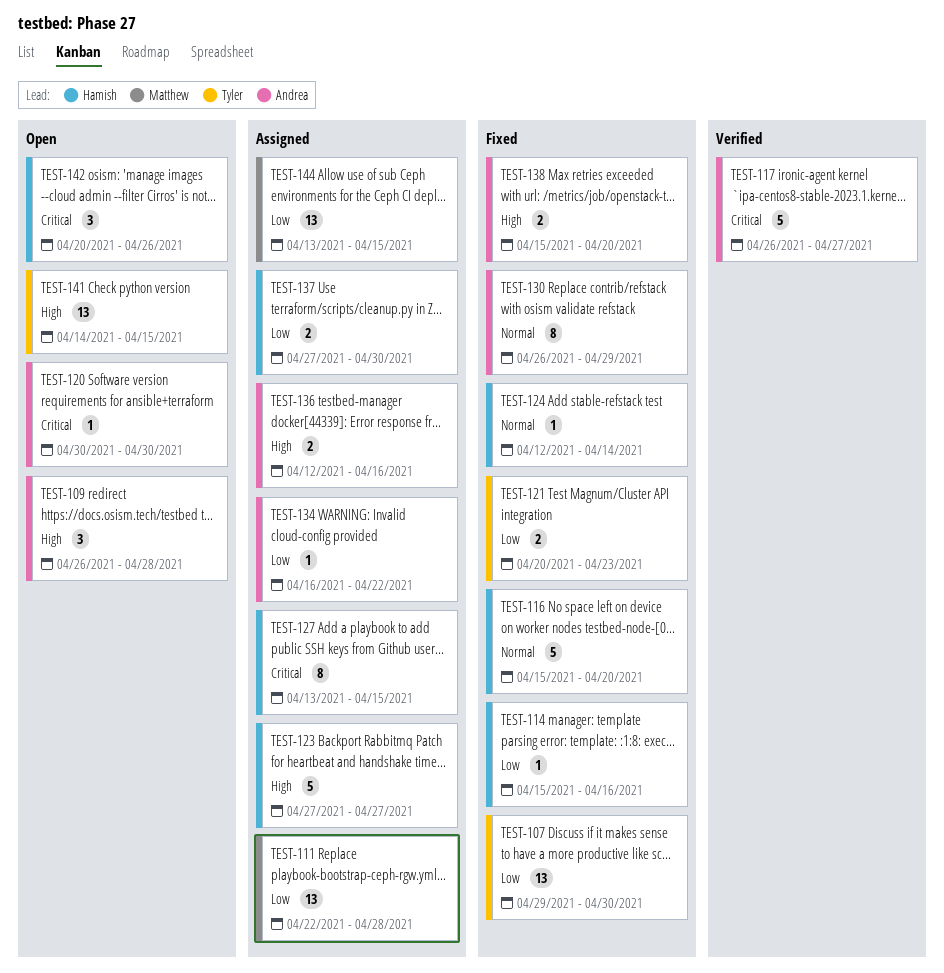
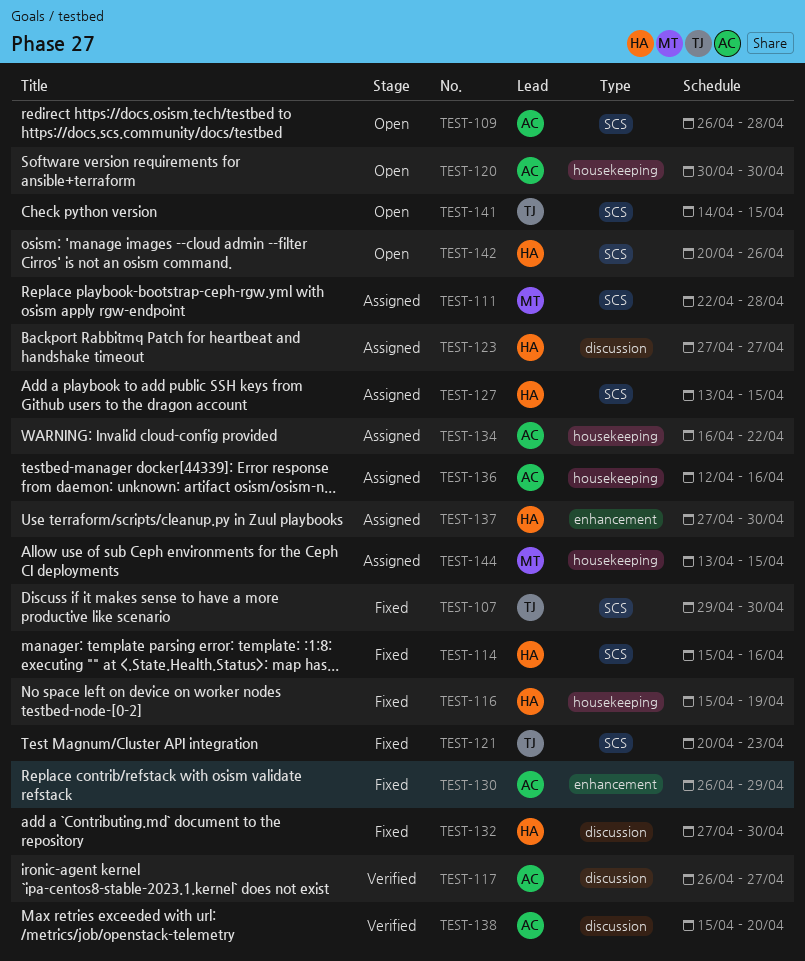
TEST-116, due: Apr 20 -> Apr 19
TEST-124: present -> none
TEST-132: none -> present
TEST-138, status: Fixed -> Verified

